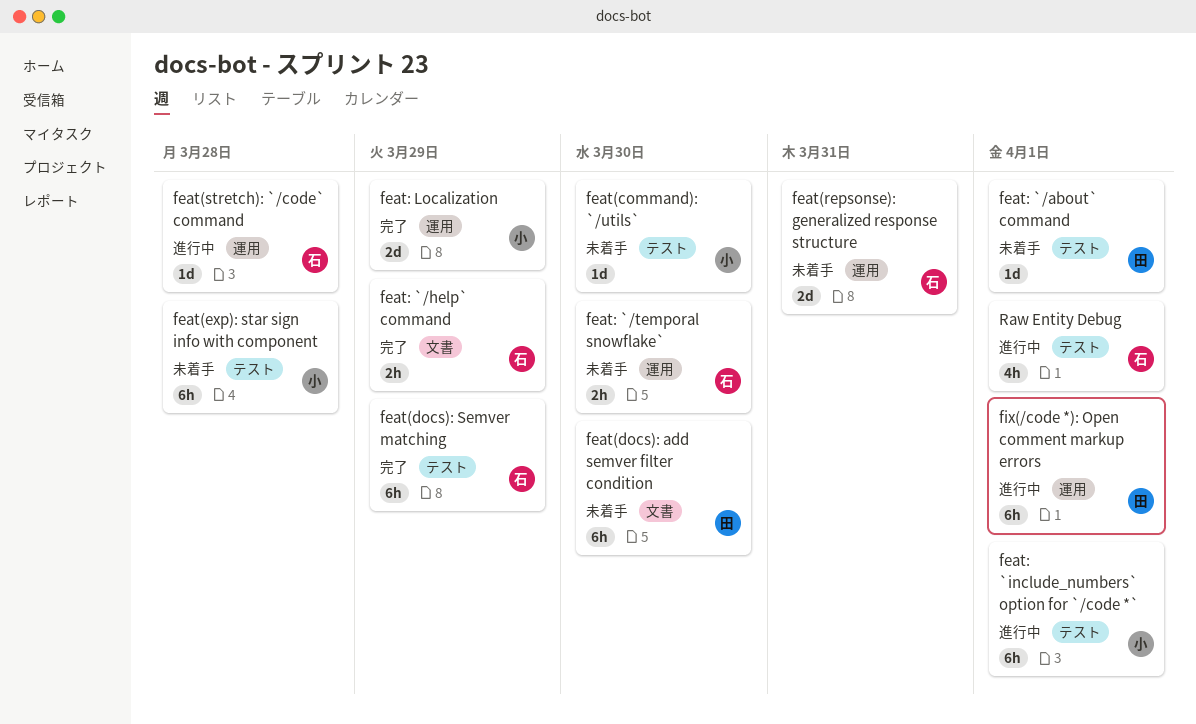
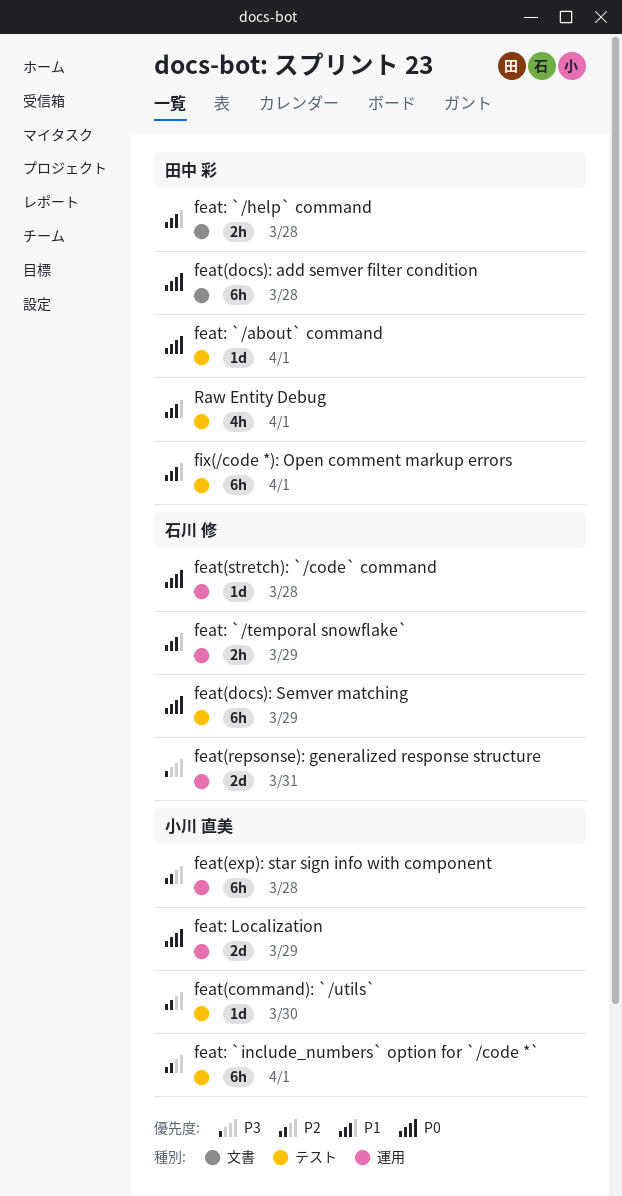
feat(docs): add semver filter condition, due: Mar 30 -> Mar 28
feat(exp): star sign info with component, label: テスト -> 運用
feat: `/help` command, owner: 石川 修 -> 田中 彩
feat: `/help` command, due: Mar 29 -> Mar 28
feat: `/temporal snowflake`, due: Mar 30 -> Mar 29
fix(/code *): Open comment markup errors, label: 運用 -> テスト
Raw Entity Debug, owner: 石川 修 -> 田中 彩

